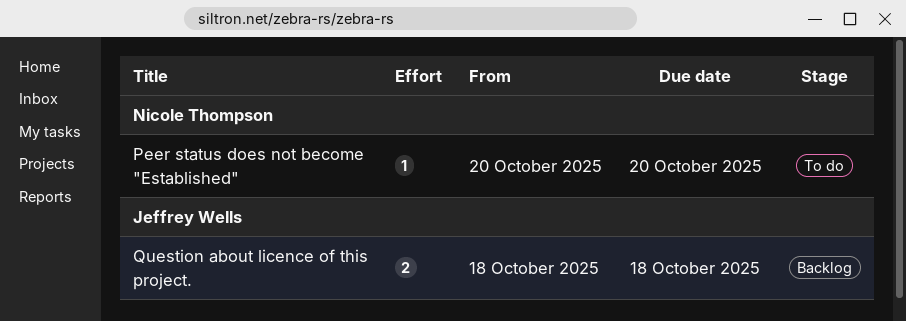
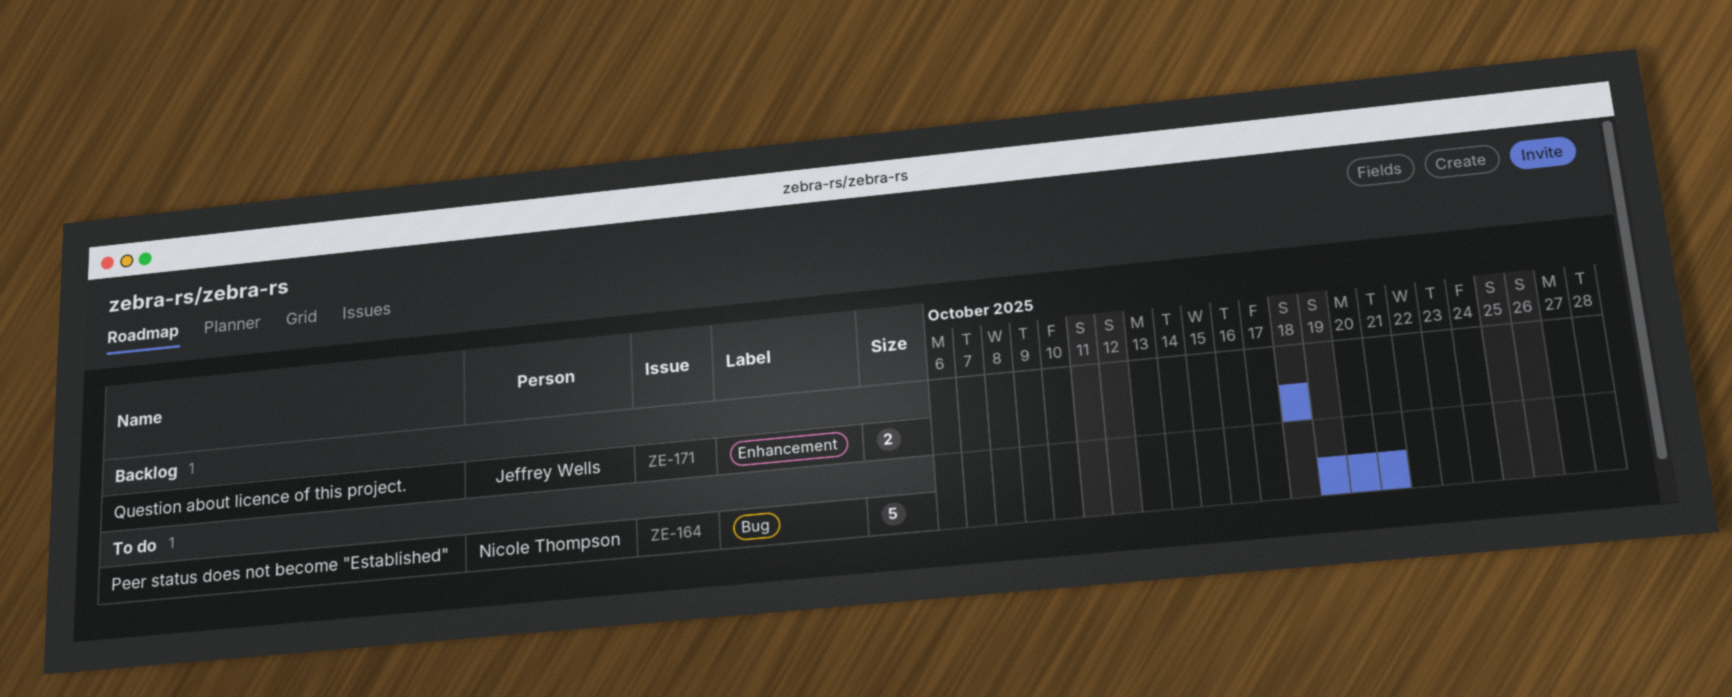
Peer status does not become "Established", estimate: 1 -> 5
Peer status does not become "Established", start: Oct 20 -> Oct 19
Peer status does not become "Established", due: Oct 20 -> Oct 21

